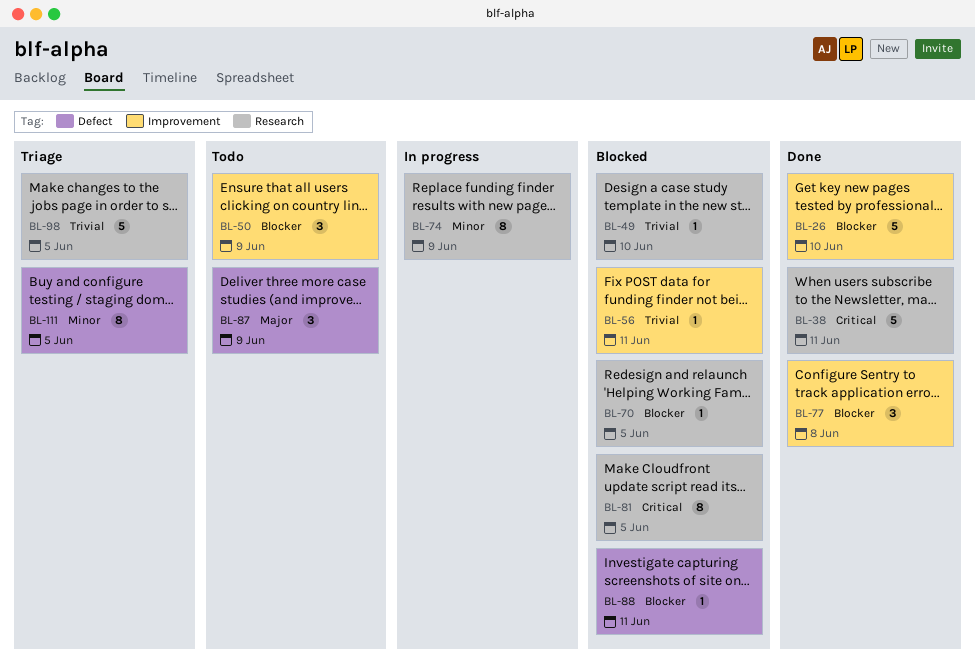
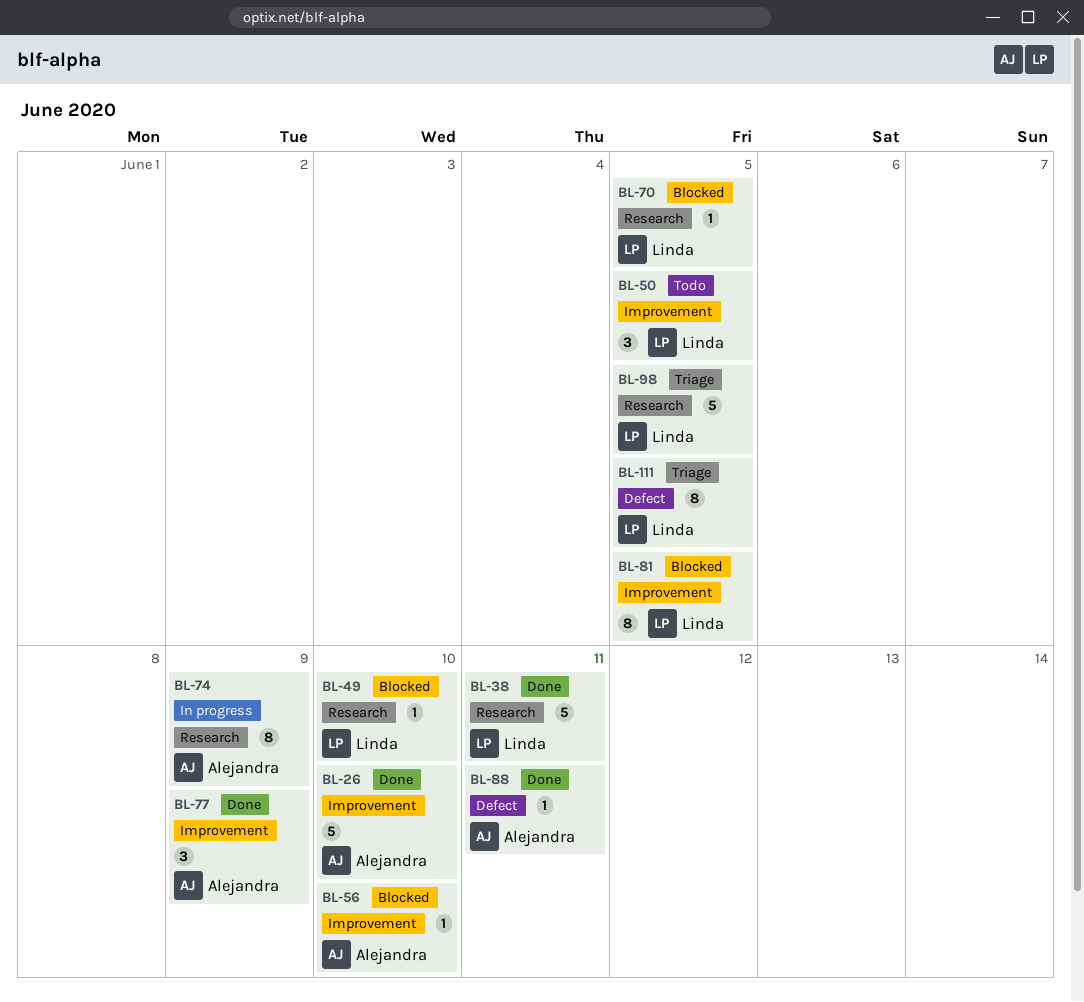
BL-50, due: Jun 9 -> Jun 5
BL-56, due: Jun 11 -> Jun 10
BL-77, due: Jun 8 -> Jun 9
BL-81, label: Research -> Improvement
BL-87: present -> none
BL-88, status: Blocked -> Done

